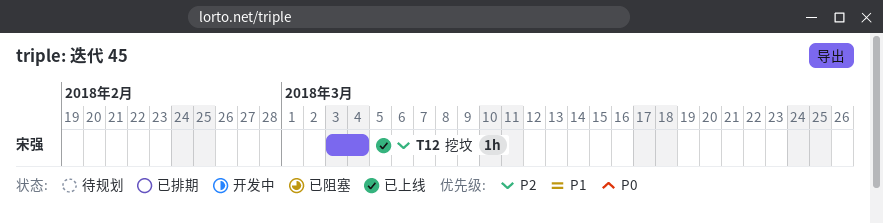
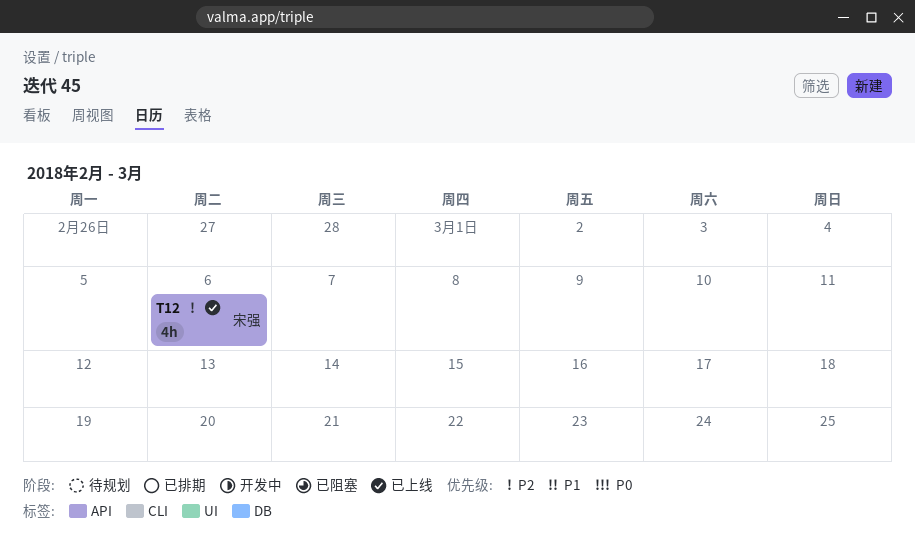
T12, estimate: 1h -> 4h
T12, due: Mar 4 -> Mar 6

